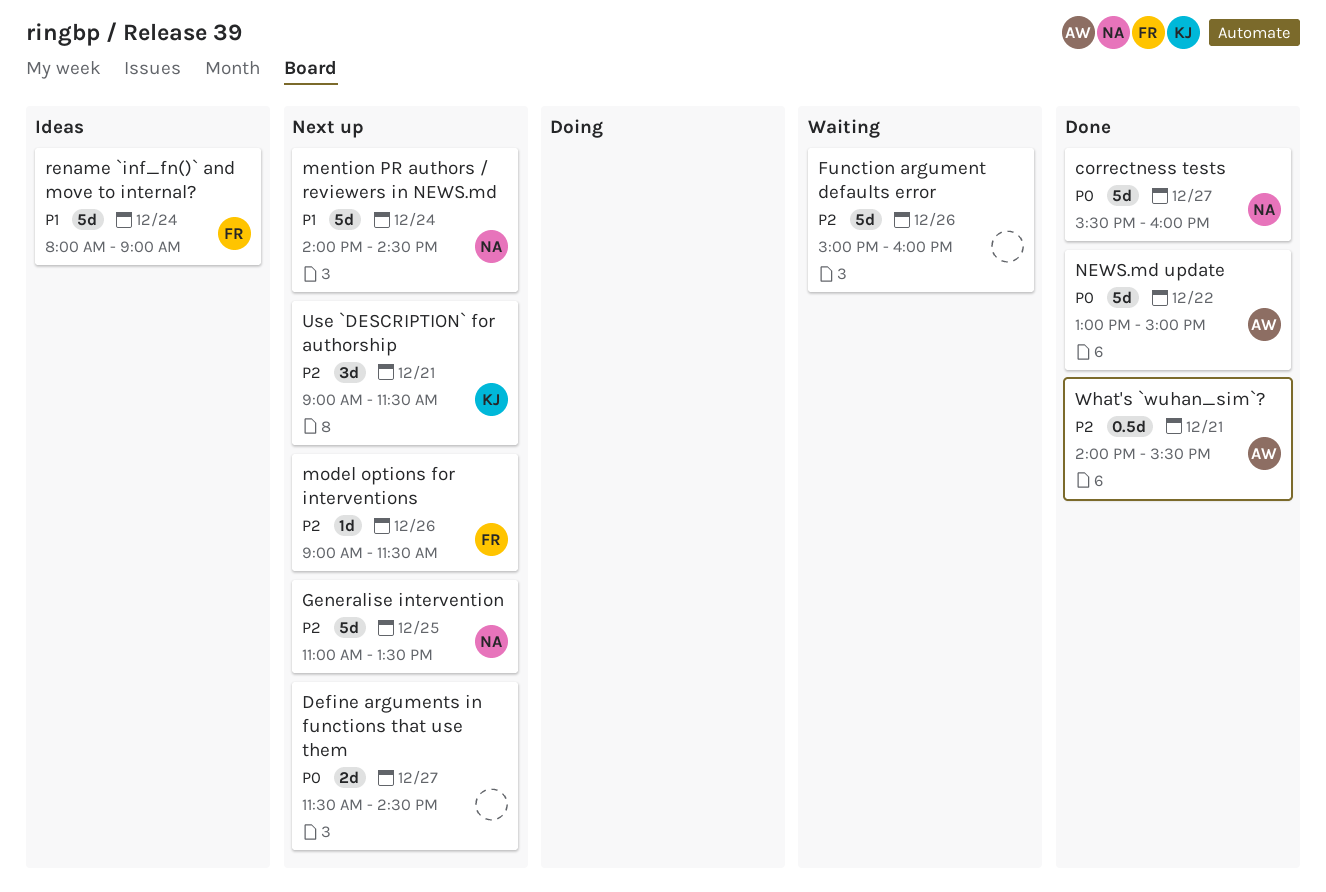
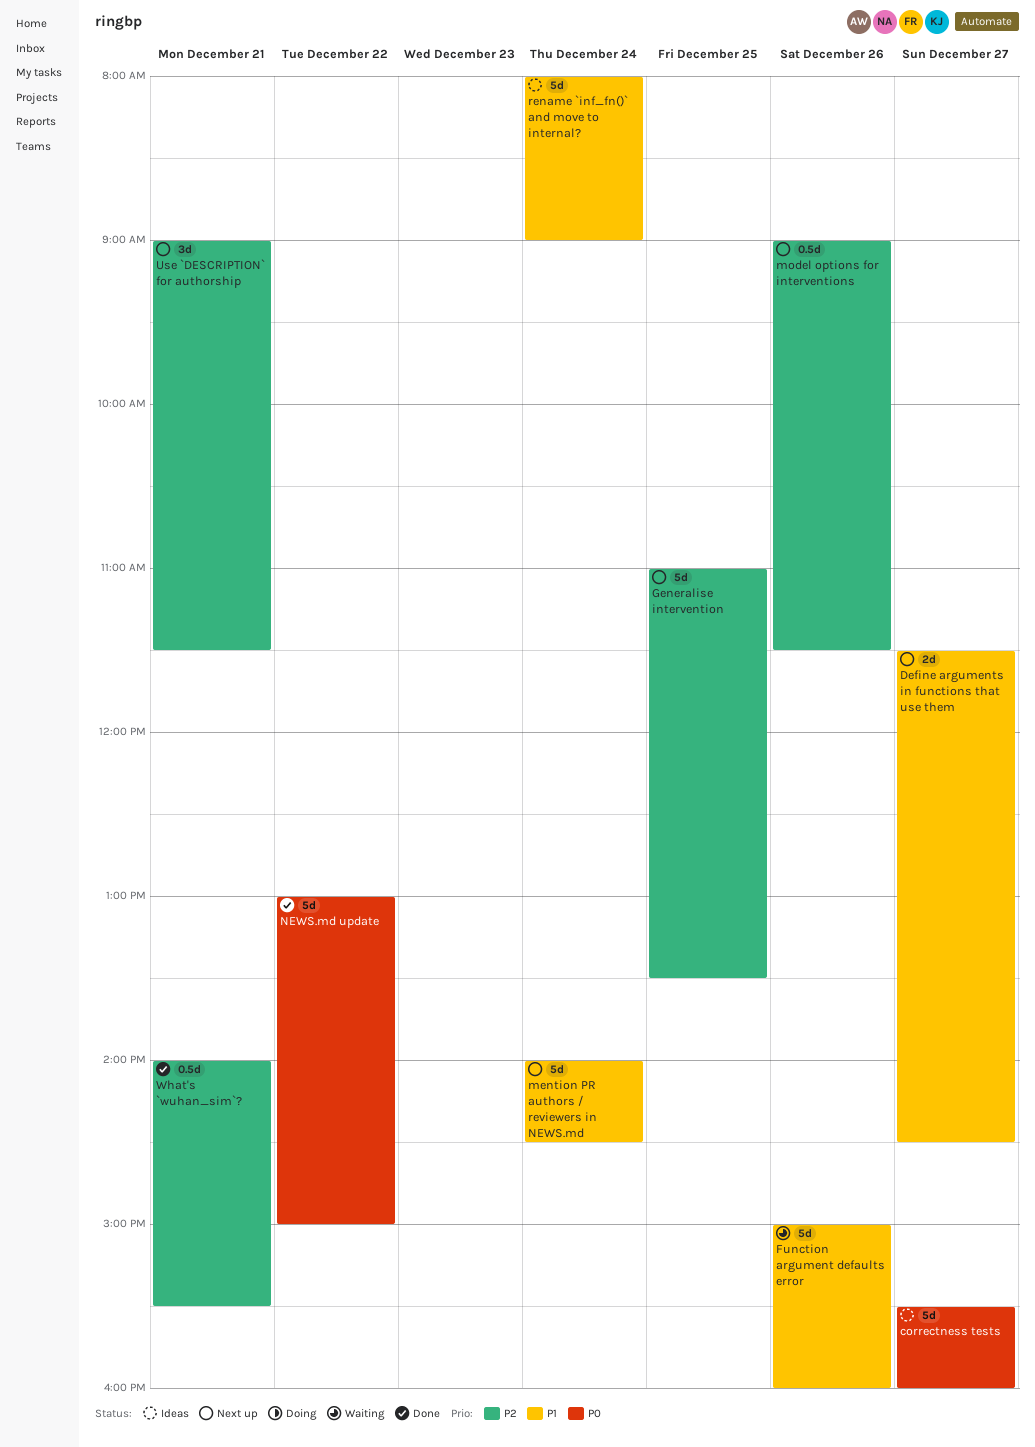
correctness tests, status: Done -> Ideas
Define arguments in functions that use them, priority: P0 -> P1
Function argument defaults error, priority: P2 -> P1
model options for interventions, estimate: 1d -> 0.5d

